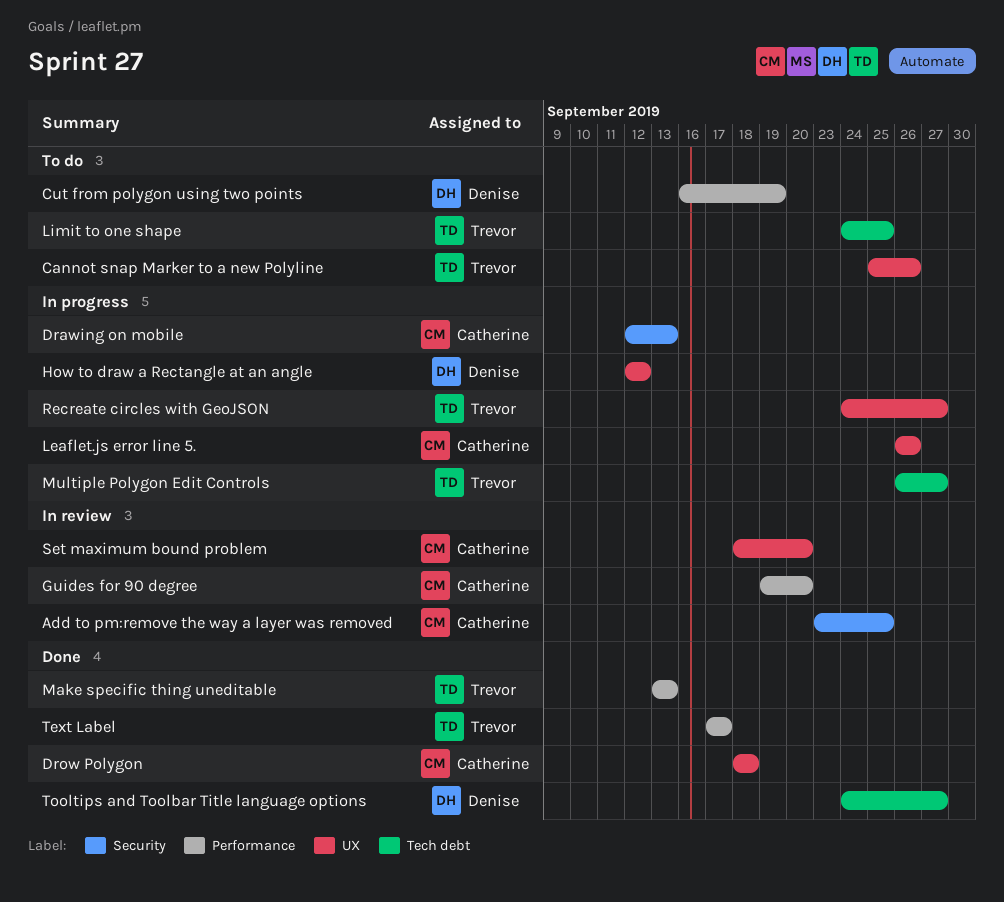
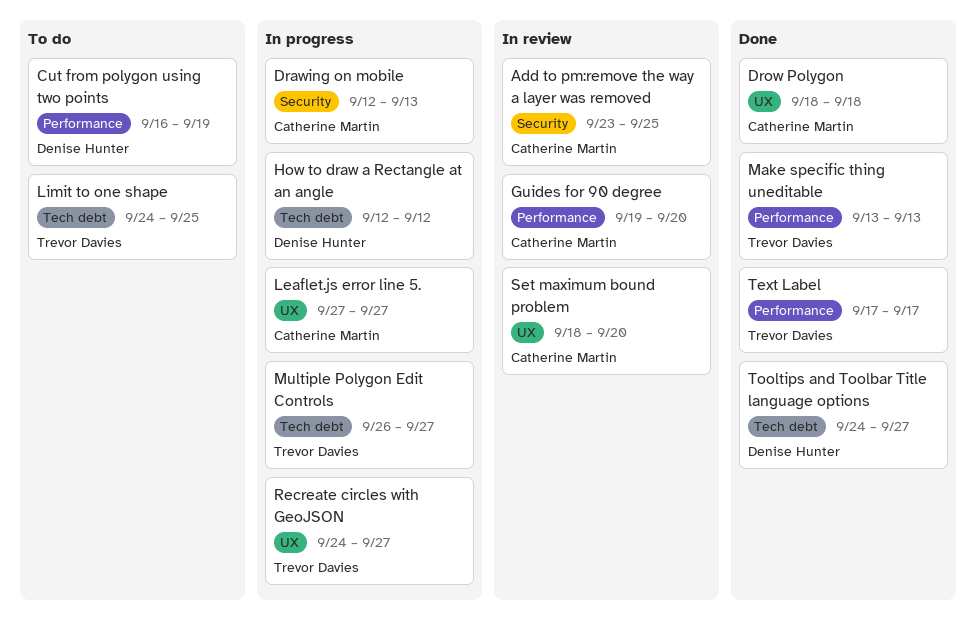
Cannot snap Marker to a new Polyline: present -> none
How to draw a Rectangle at an angle, label: UX -> Tech debt
Leaflet.js error line 5., start: Sep 26 -> Sep 27
Leaflet.js error line 5., due: Sep 26 -> Sep 27

